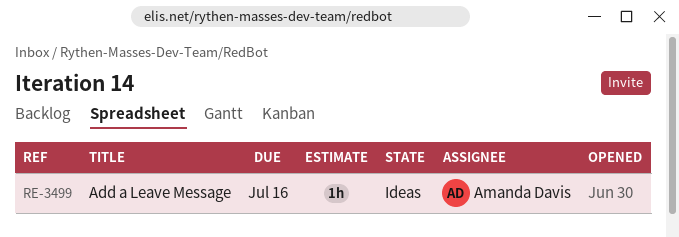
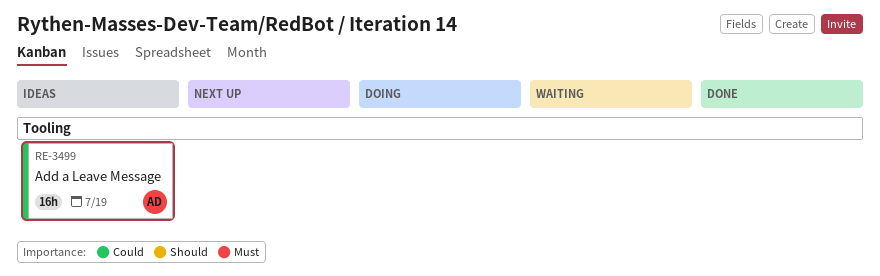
RE-3499, estimate: 1h -> 16h
RE-3499, due: Jul 16 -> Jul 19

